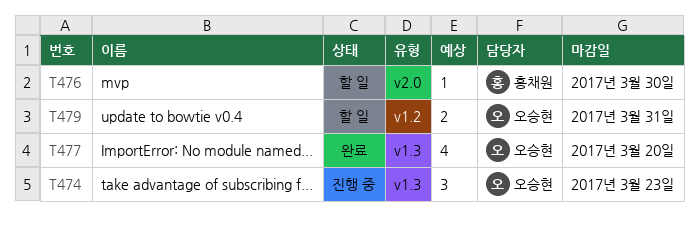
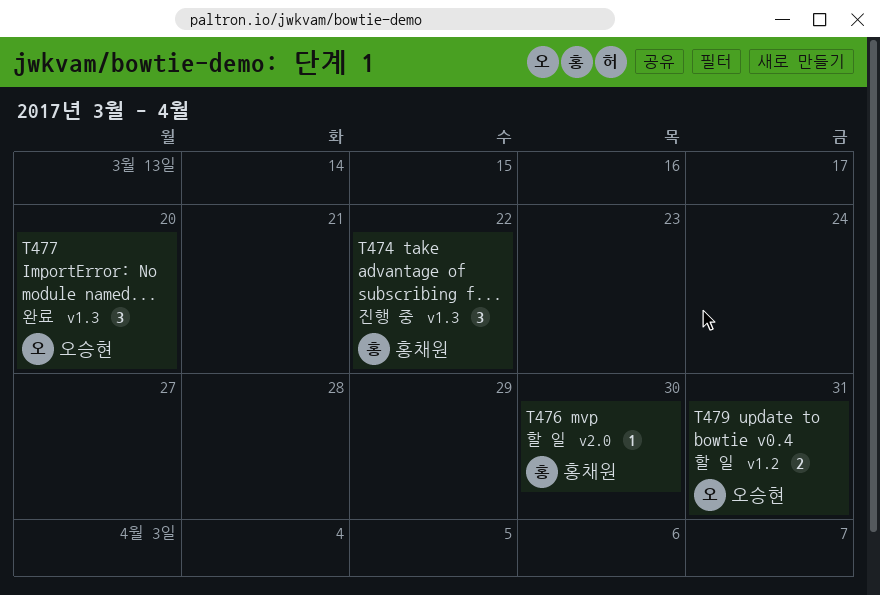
T474, owner: 오승현 -> 홍채원
T474, due: Mar 23 -> Mar 22
T477, estimate: 4 -> 3

